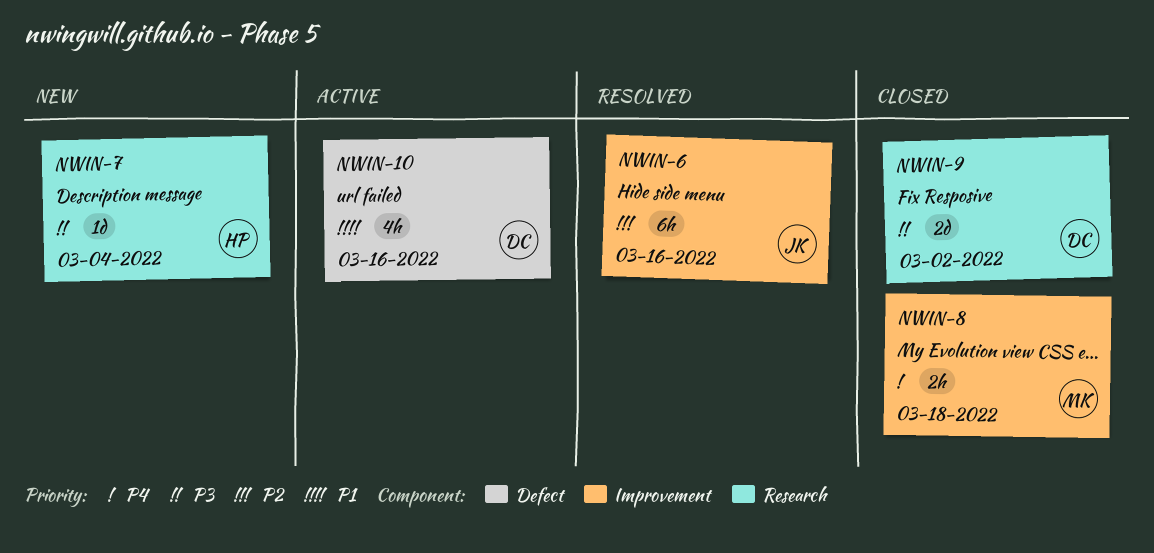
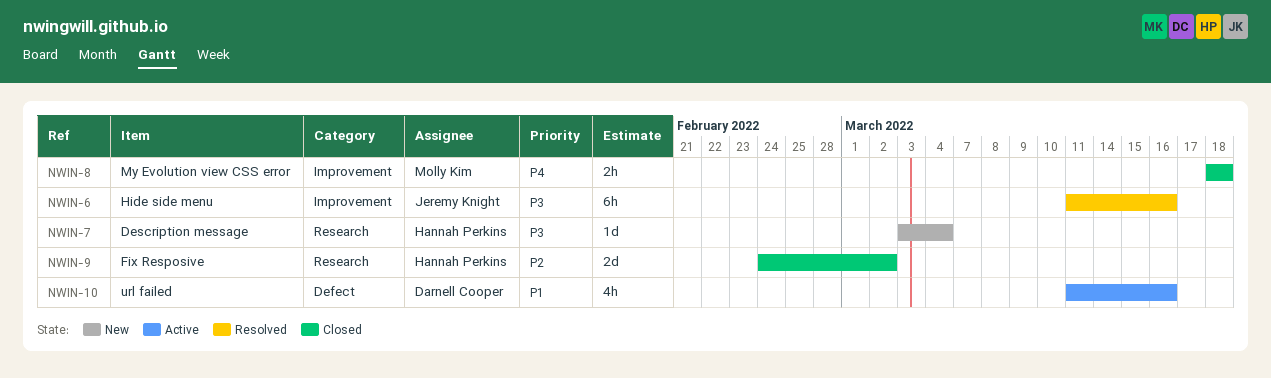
NWIN-6, priority: P2 -> P3
NWIN-9, owner: Darnell Cooper -> Hannah Perkins
NWIN-9, priority: P3 -> P2

